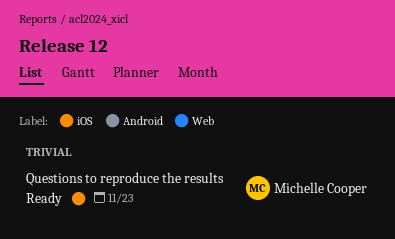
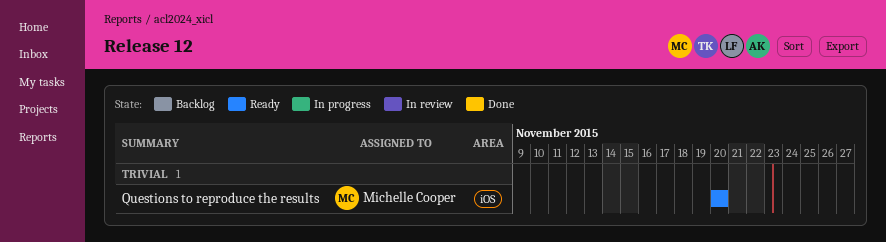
Questions to reproduce the results, due: Nov 23 -> Nov 20

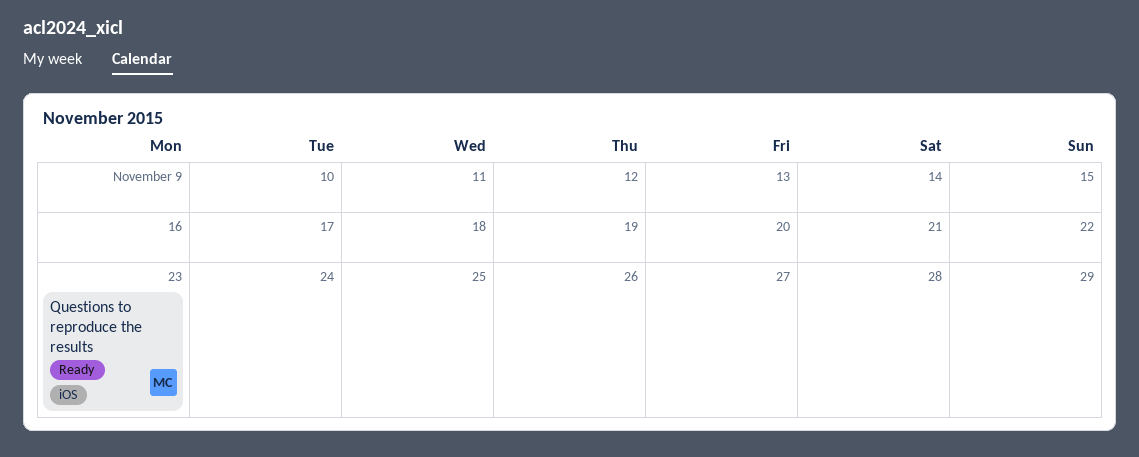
Questions to reproduce the results, due: Nov 20 -> Nov 23

